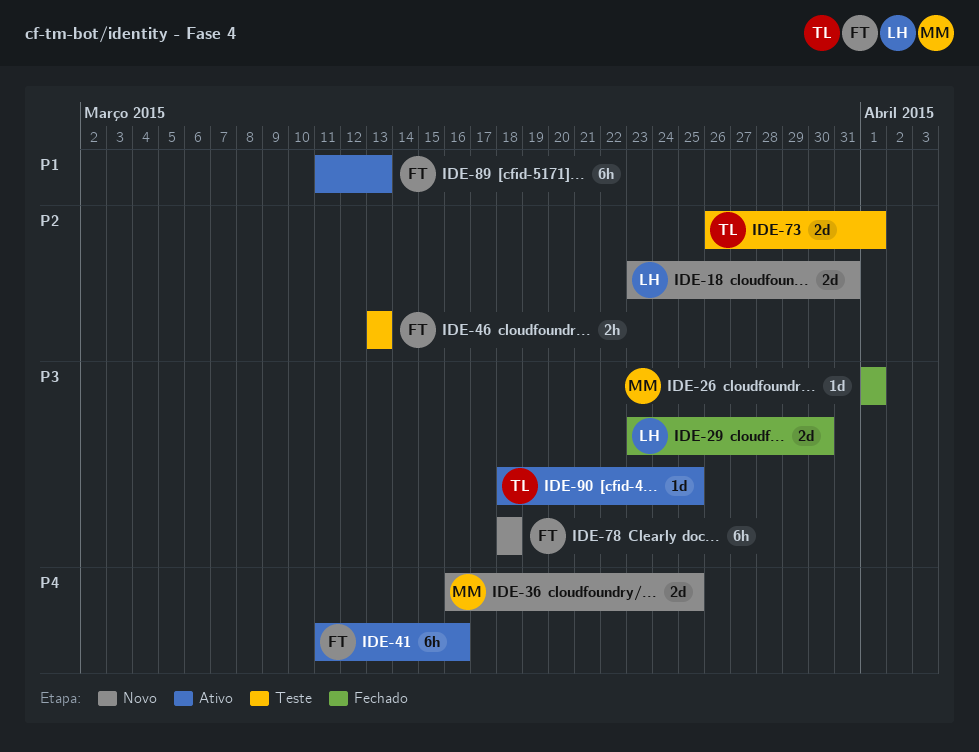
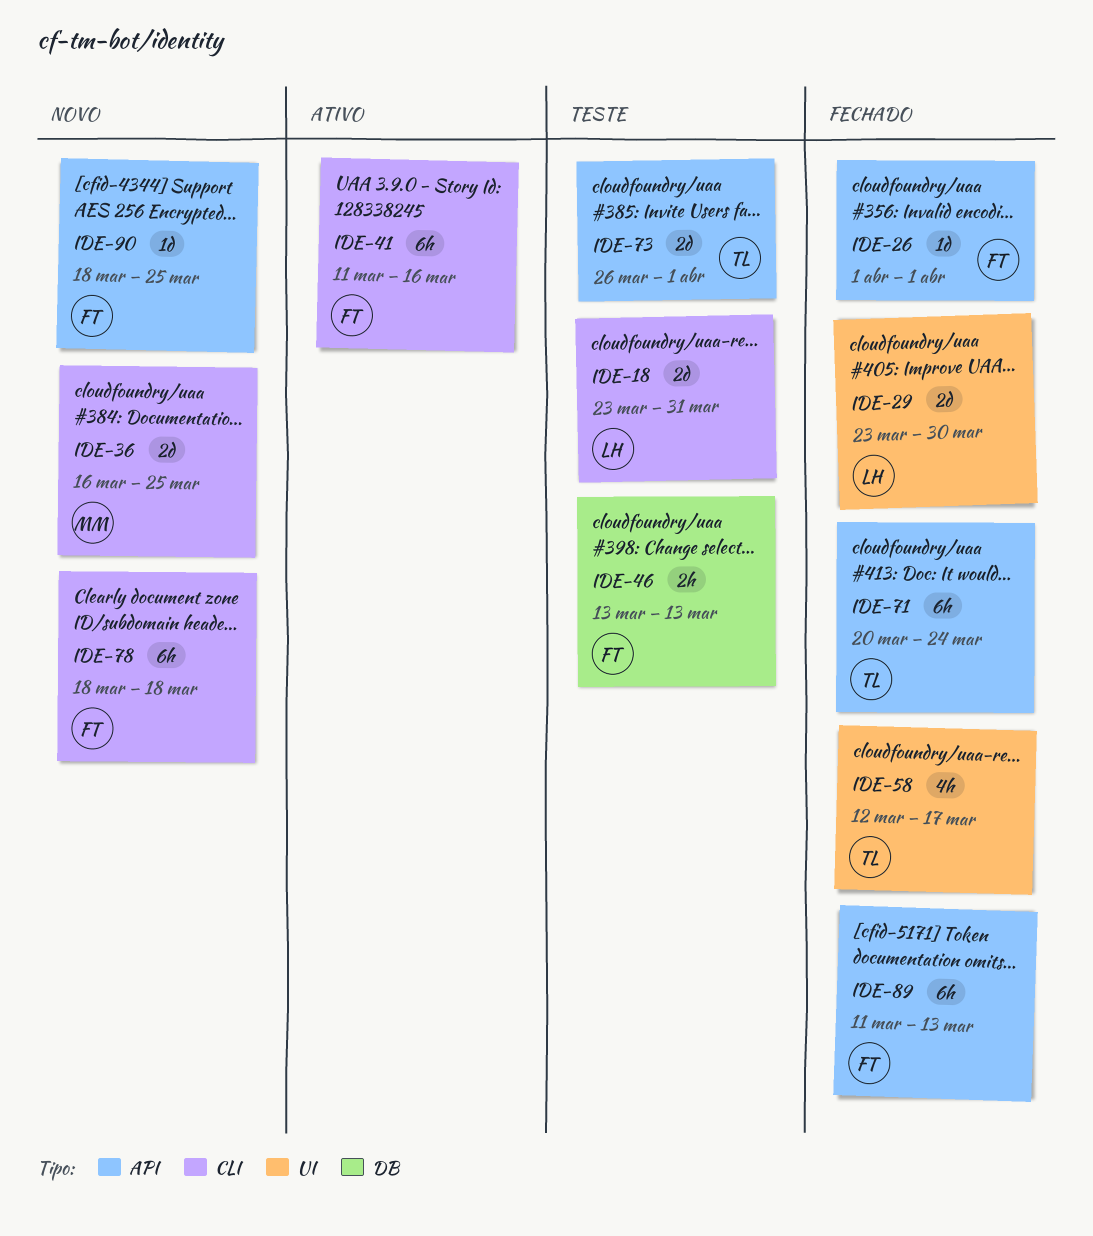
IDE-18, status: Novo -> Teste
IDE-26, owner: MM -> FT
IDE-58: none -> present
IDE-71: none -> present
IDE-89, status: Ativo -> Fechado
IDE-90, status: Ativo -> Novo
IDE-90, owner: TL -> FT

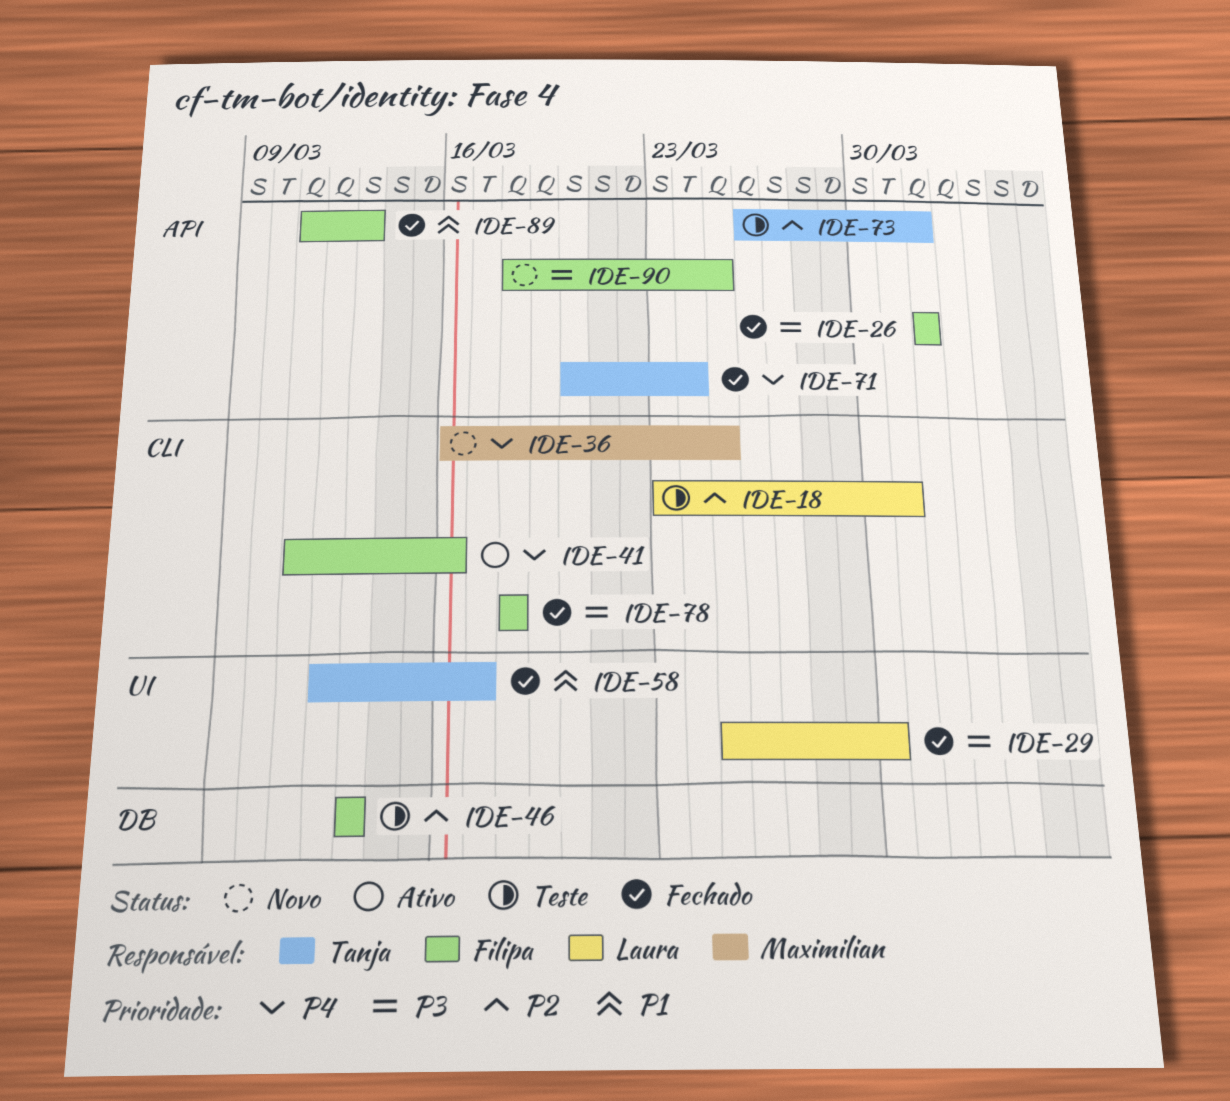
IDE-29, start: Mar 23 -> Mar 25
IDE-78, status: Novo -> Fechado

